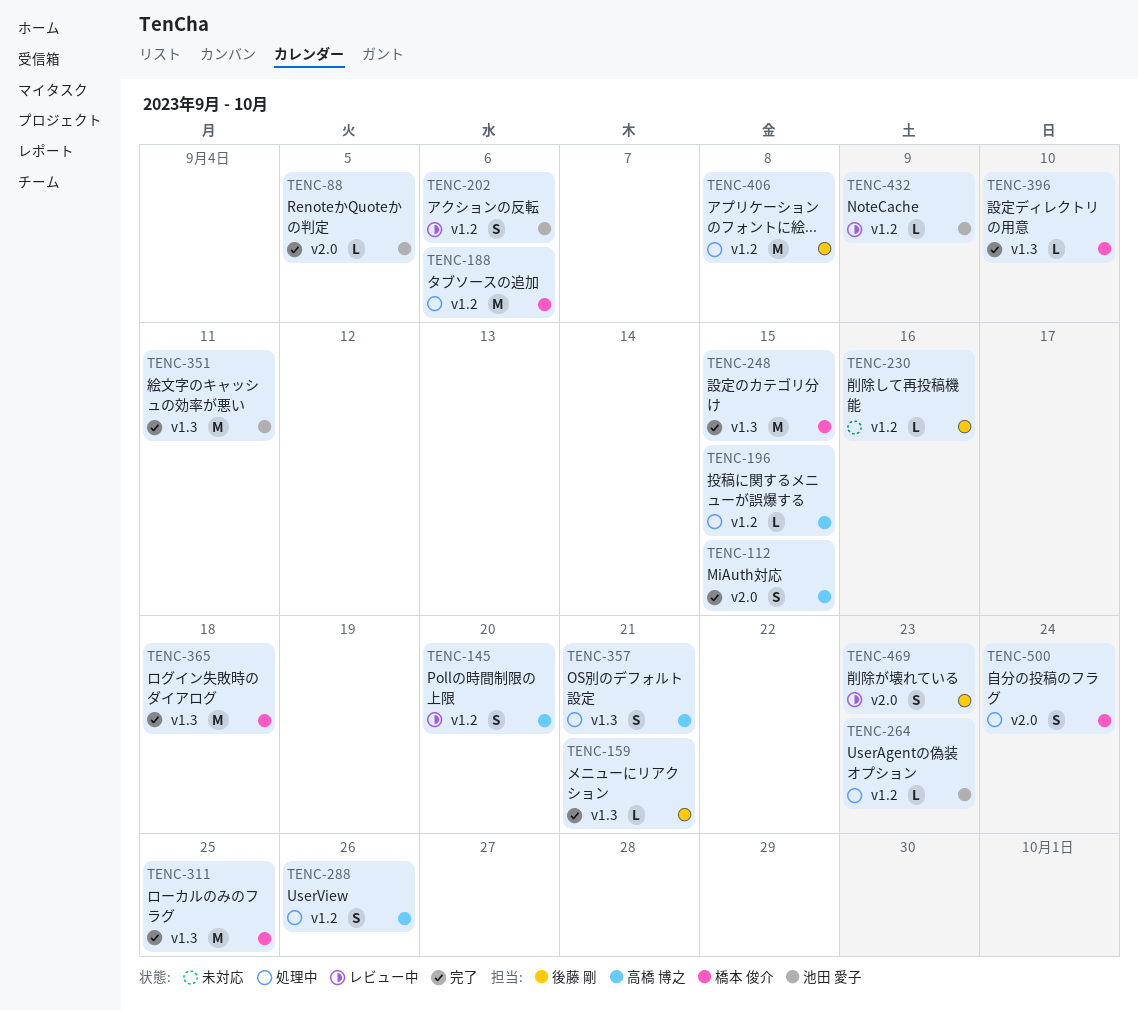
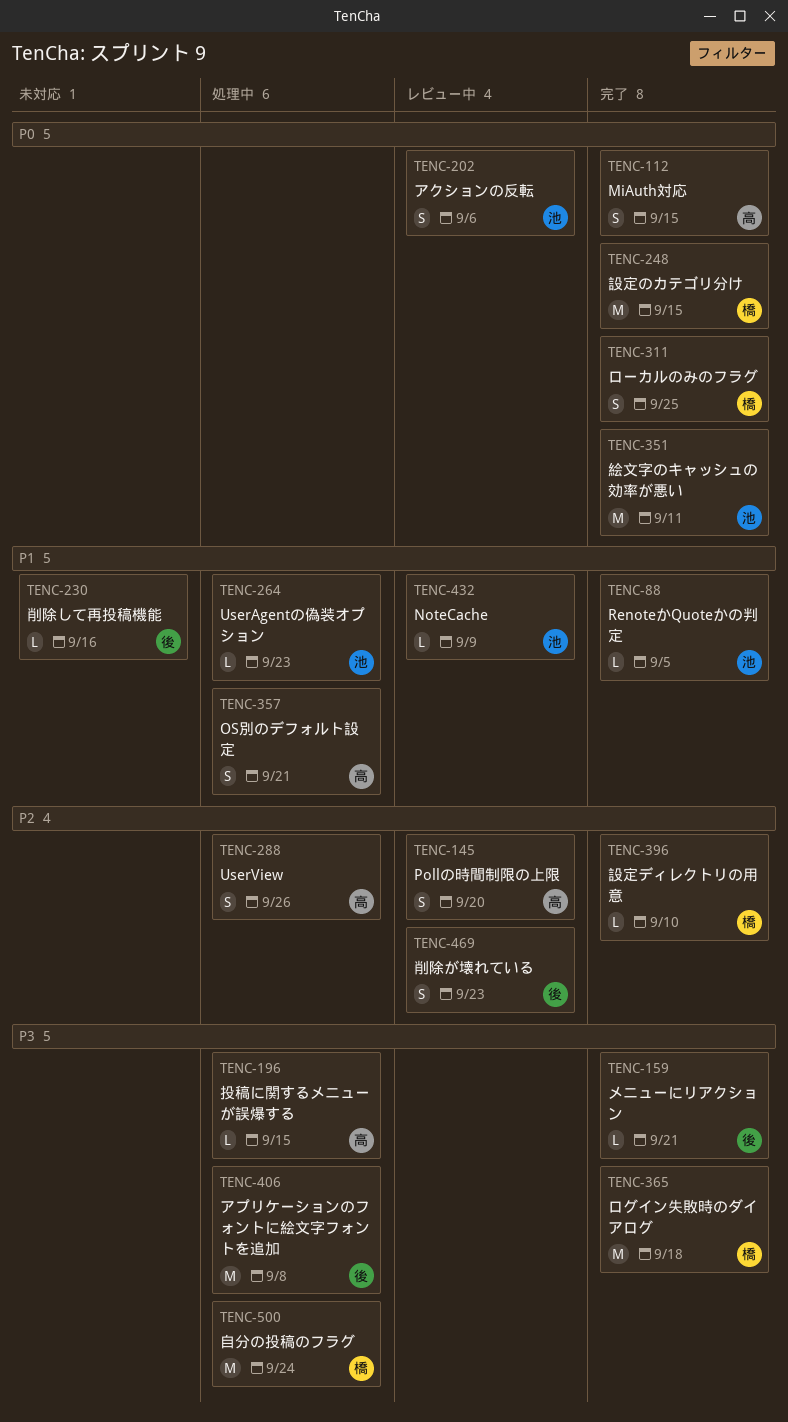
TENC-188: present -> none
TENC-311, estimate: M -> S
TENC-500, estimate: S -> M

